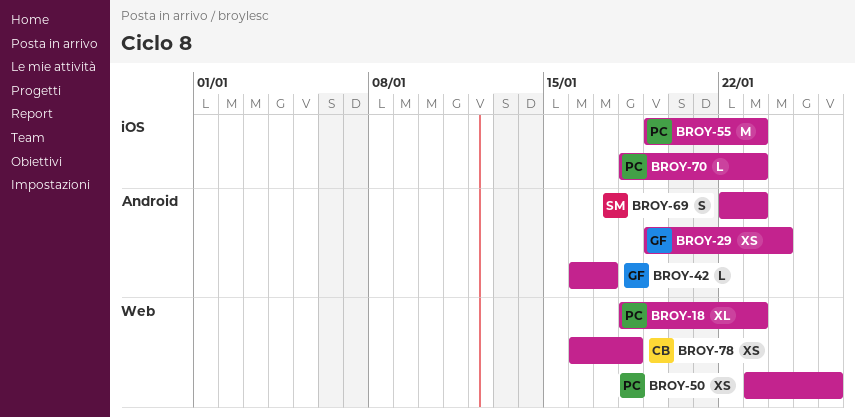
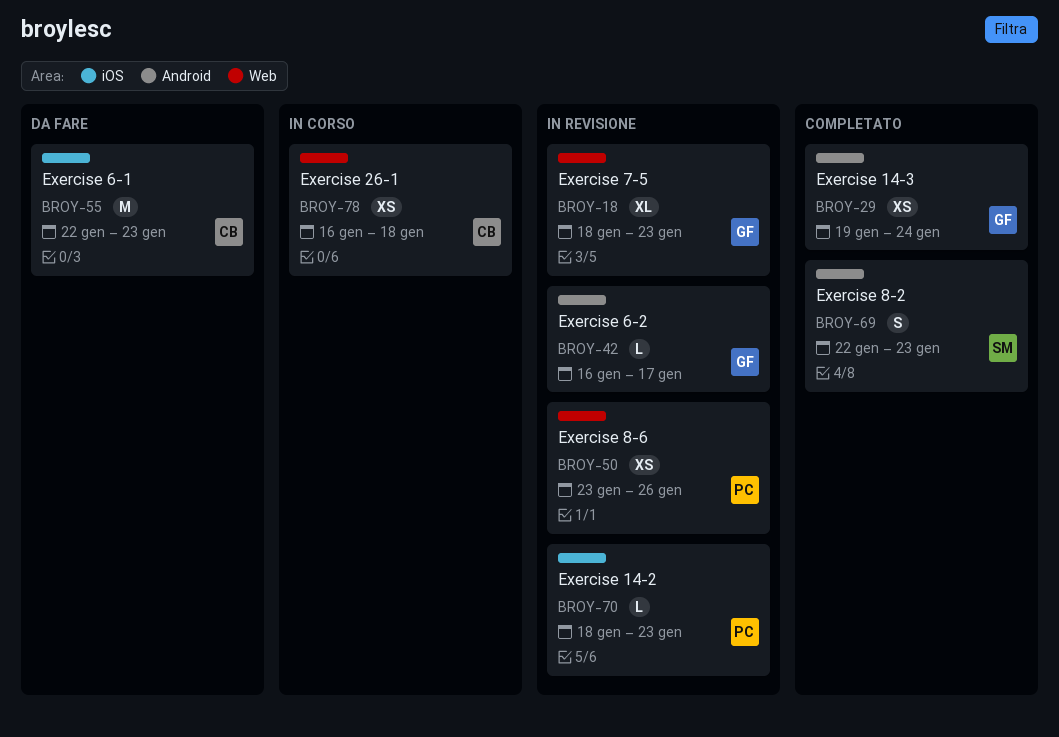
BROY-18, owner: PC -> GF
BROY-55, owner: PC -> CB
BROY-55, start: Jan 19 -> Jan 22

